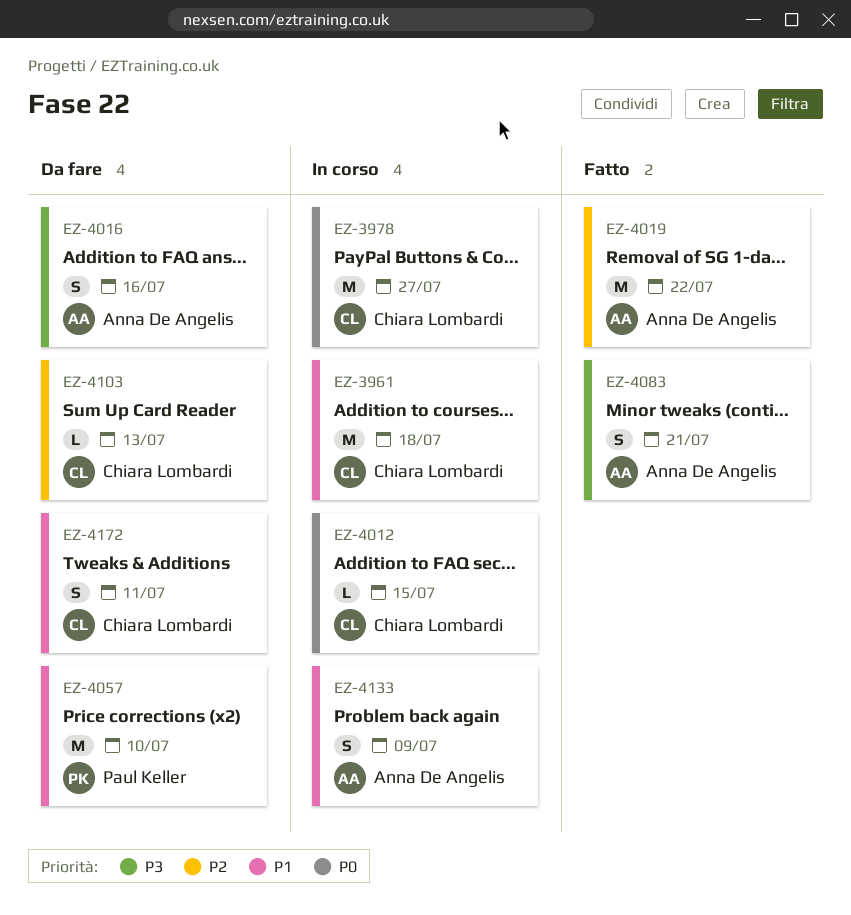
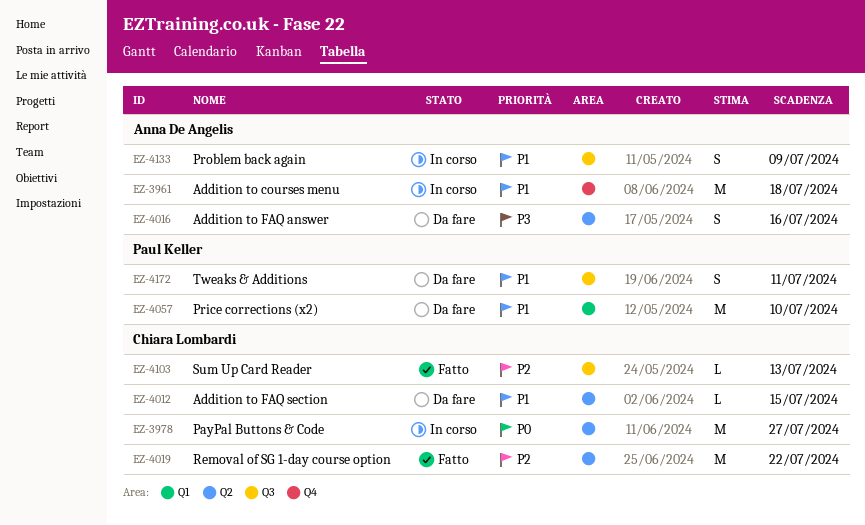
EZ-3961, owner: Chiara Lombardi -> Anna De Angelis
EZ-4012, status: In corso -> Da fare
EZ-4012, priority: P0 -> P1
EZ-4019, owner: Anna De Angelis -> Chiara Lombardi
EZ-4083: present -> none
EZ-4103, status: Da fare -> Fatto
EZ-4172, owner: Chiara Lombardi -> Paul Keller

